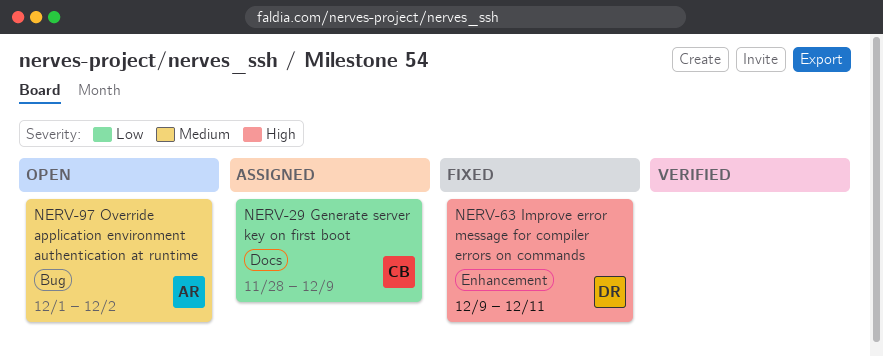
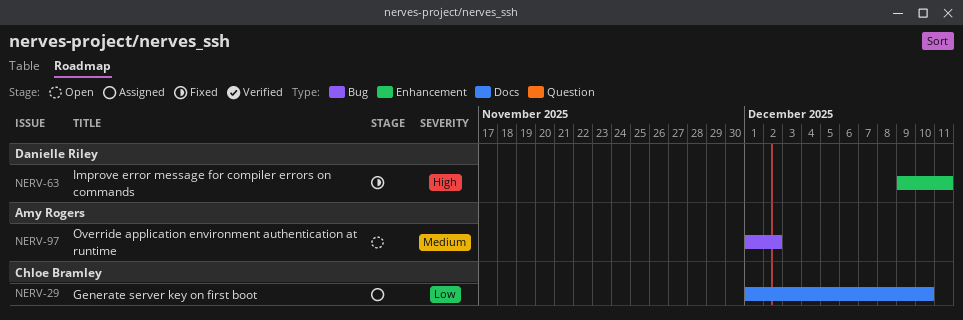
NERV-29, start: Nov 28 -> Dec 1
NERV-29, due: Dec 9 -> Dec 10

